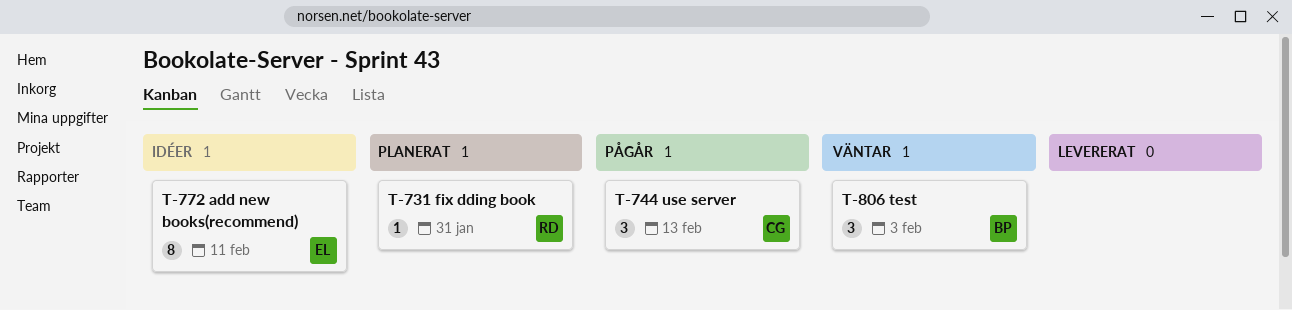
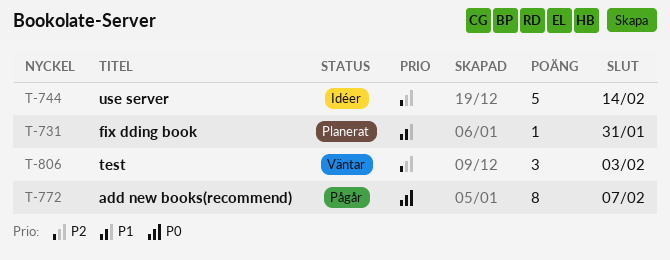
T-744, status: Pågår -> Idéer
T-744, estimate: 3 -> 5
T-744, due: Feb 13 -> Feb 14
T-772, status: Idéer -> Pågår
T-772, due: Feb 11 -> Feb 7

